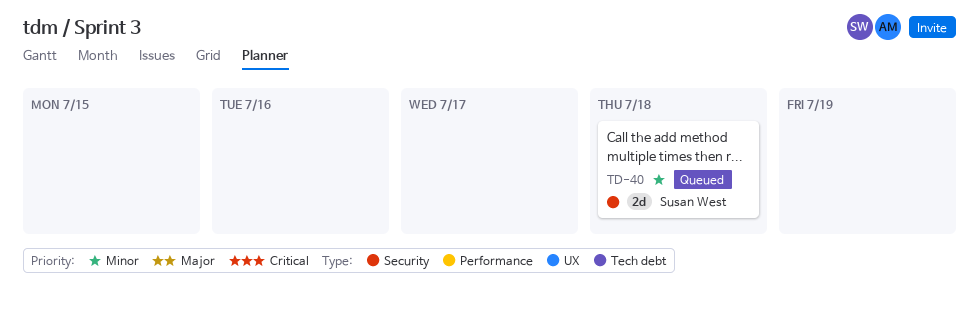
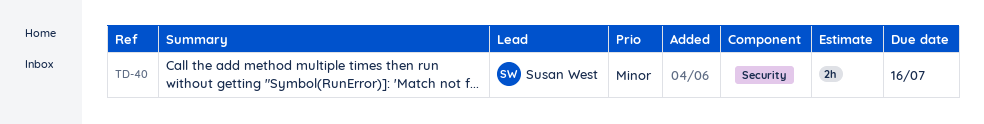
TD-40, estimate: 2d -> 2h
TD-40, due: Jul 18 -> Jul 16

